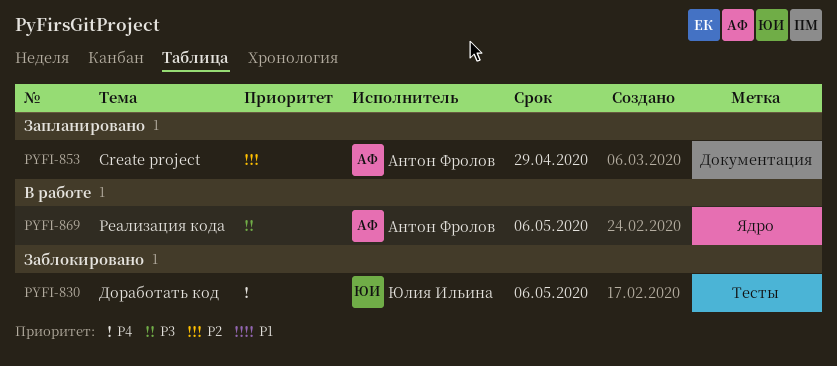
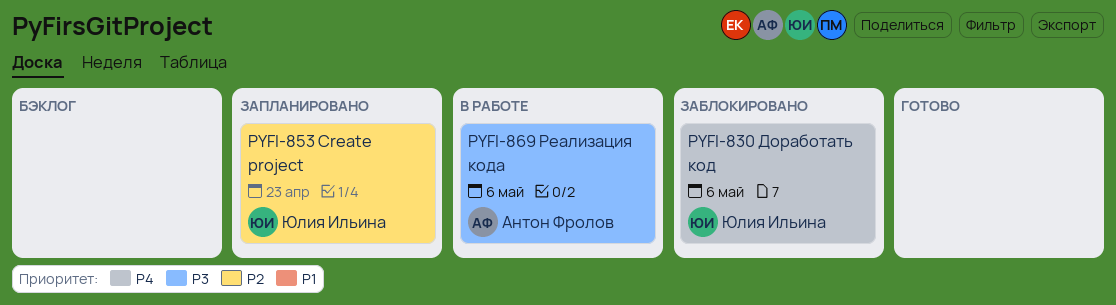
PYFI-853, owner: Антон Фролов -> Юлия Ильина
PYFI-853, due: Apr 29 -> Apr 23

